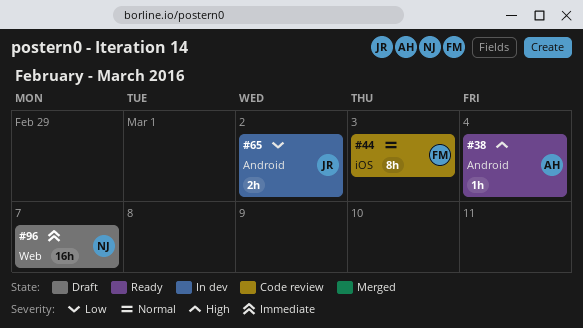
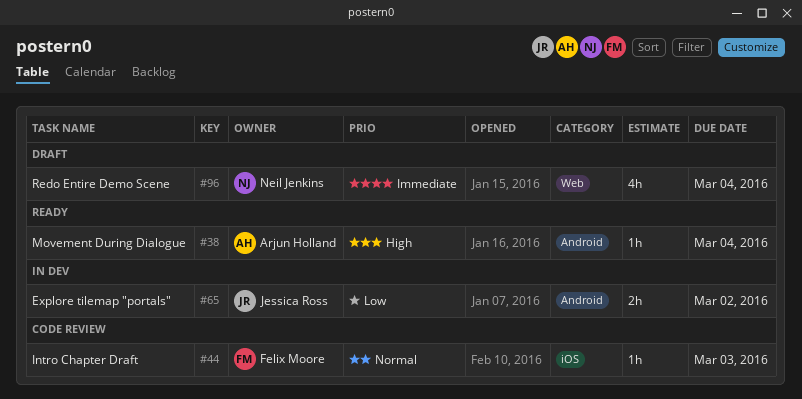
#44, estimate: 8h -> 1h
#96, estimate: 16h -> 4h
#96, due: Mar 7 -> Mar 4

